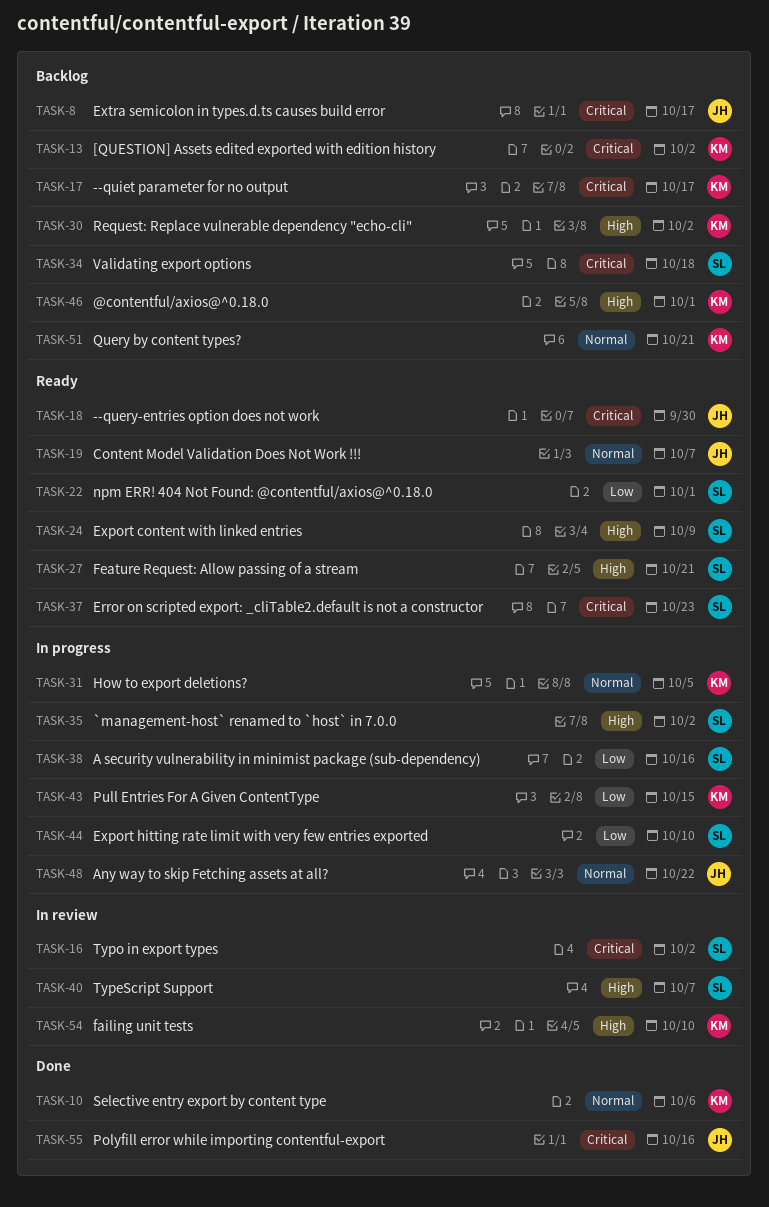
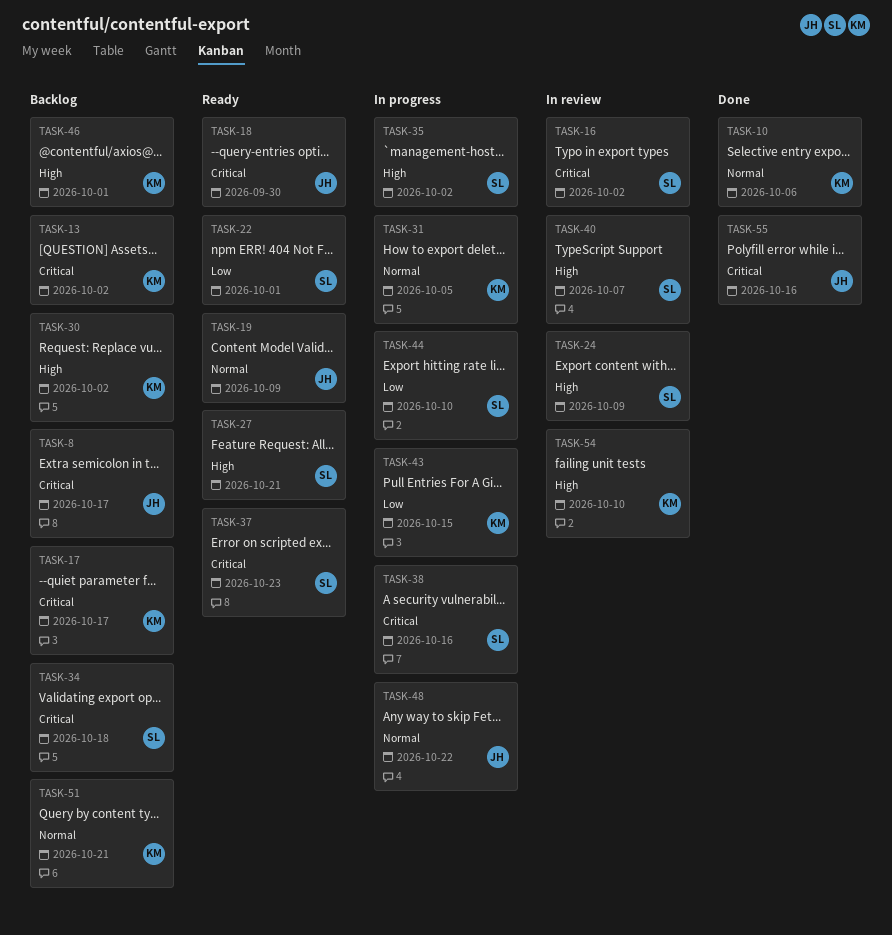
TASK-19, due: Oct 7 -> Oct 9
TASK-24, status: Ready -> In review
TASK-38, priority: Low -> Critical

